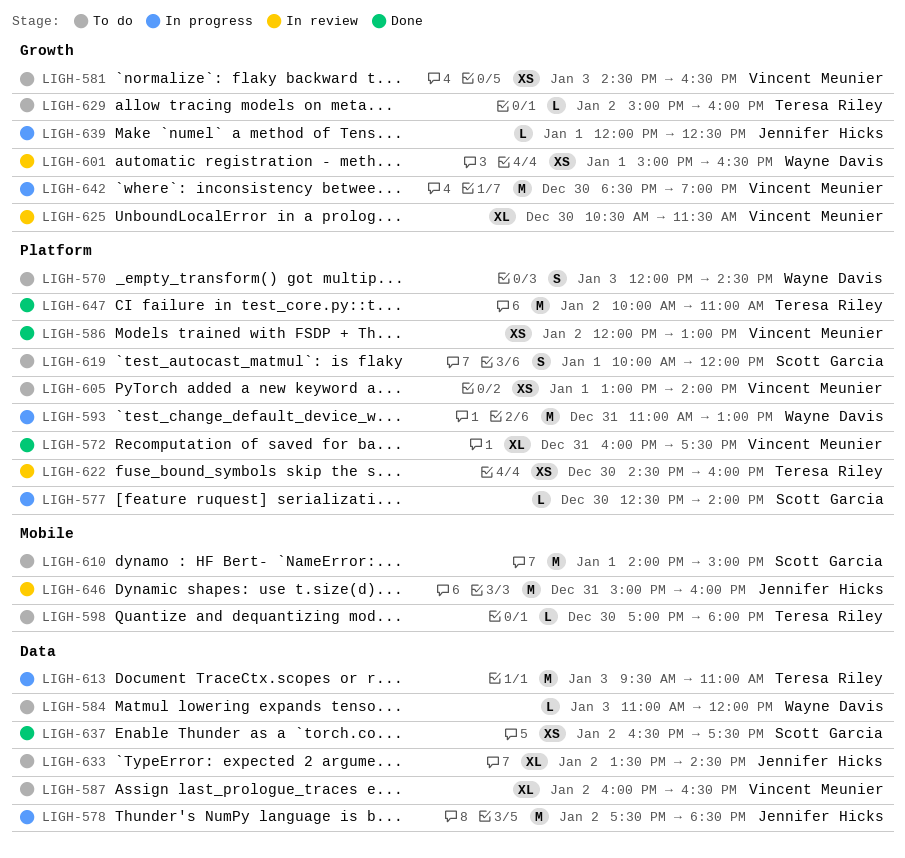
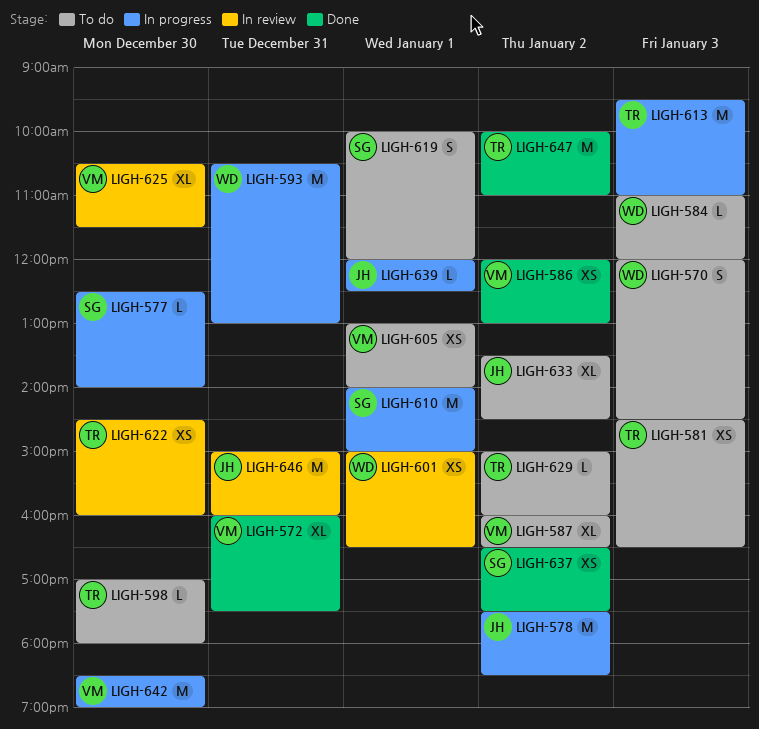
LIGH-581, owner: Vincent Meunier -> Teresa Riley
LIGH-593, begins: 11:00 -> 10:30
LIGH-610, status: To do -> In progress

